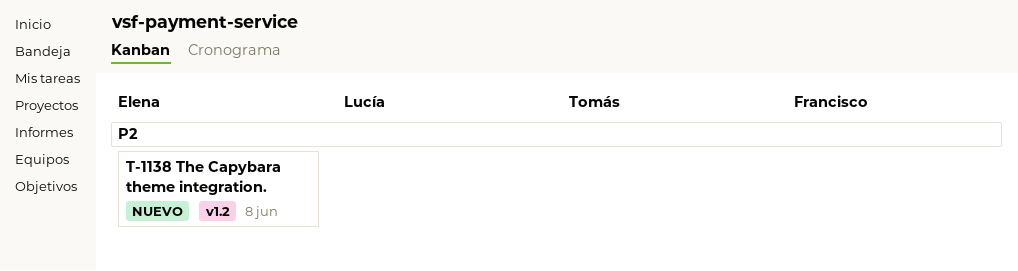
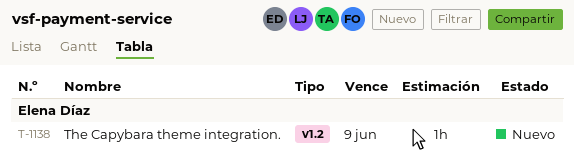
T-1138, due: Jun 8 -> Jun 9

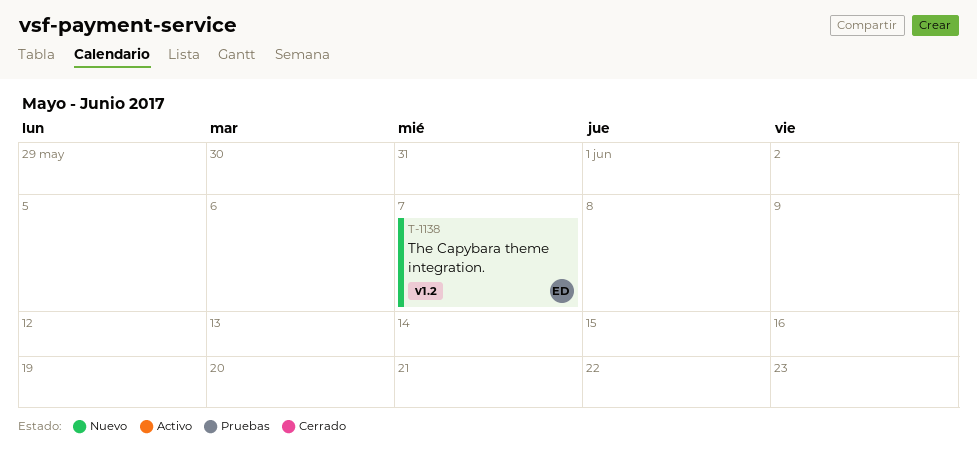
T-1138, due: Jun 9 -> Jun 7

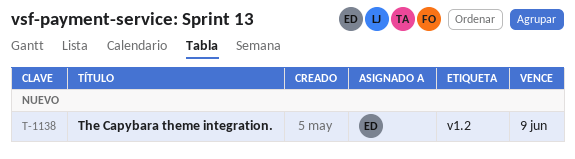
T-1138, due: Jun 7 -> Jun 9

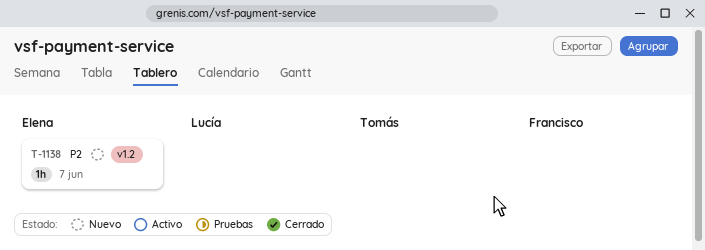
T-1138, due: Jun 9 -> Jun 7

